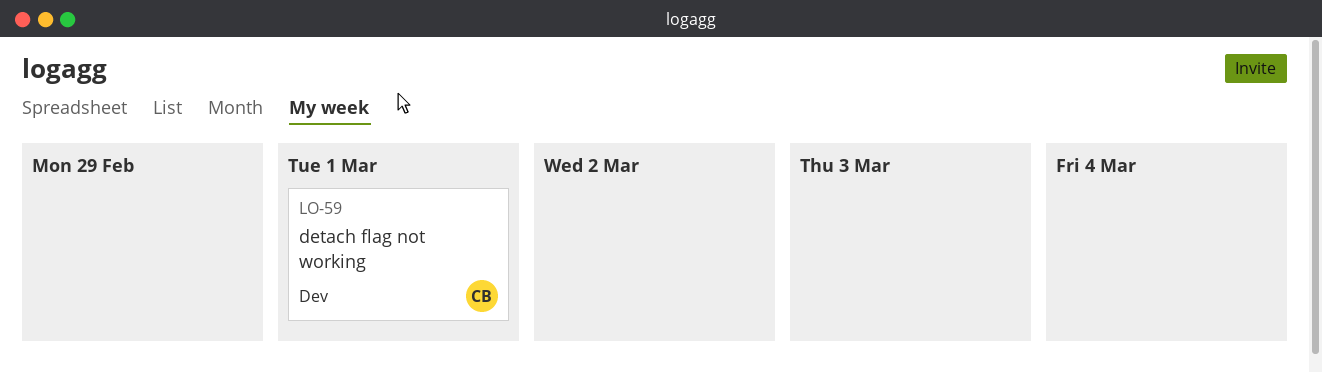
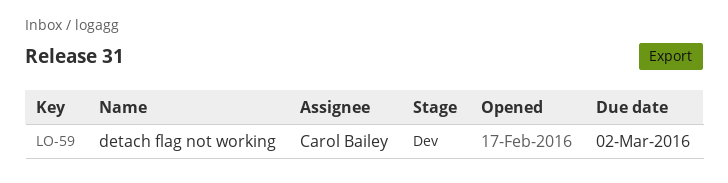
LO-59, due: Mar 1 -> Mar 2

